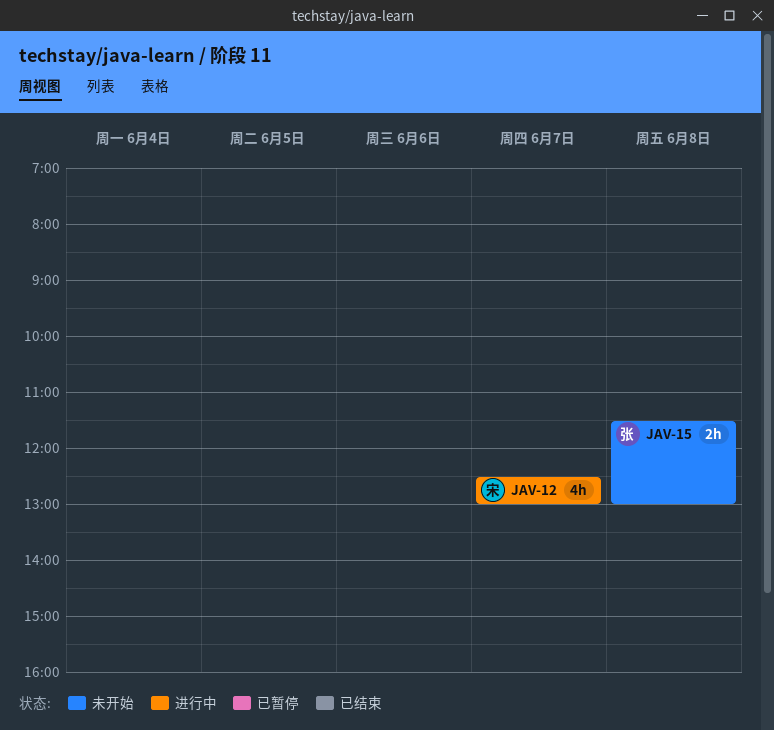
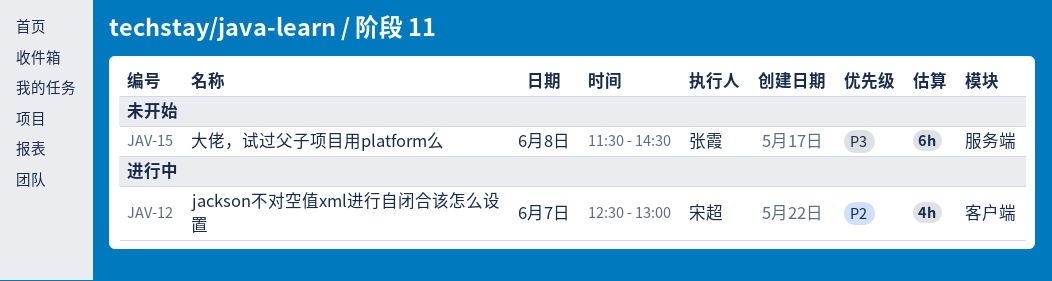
JAV-15, estimate: 2h -> 6h
JAV-15, ends: 13:00 -> 14:30

